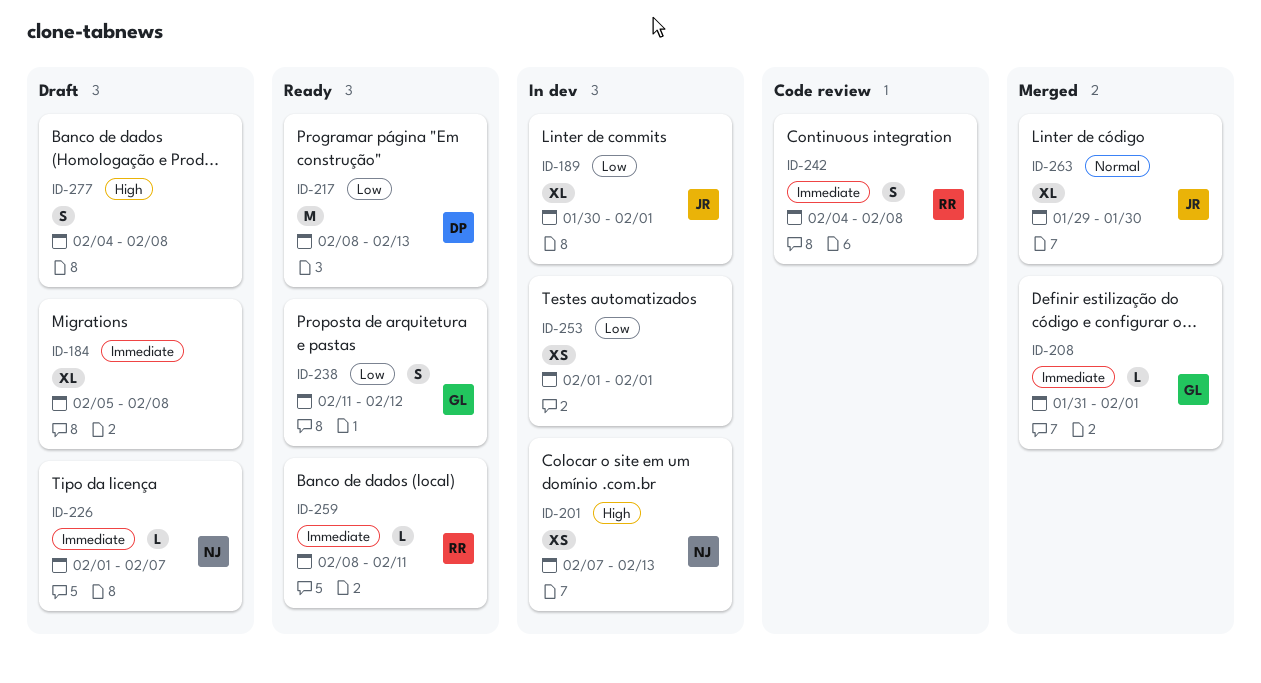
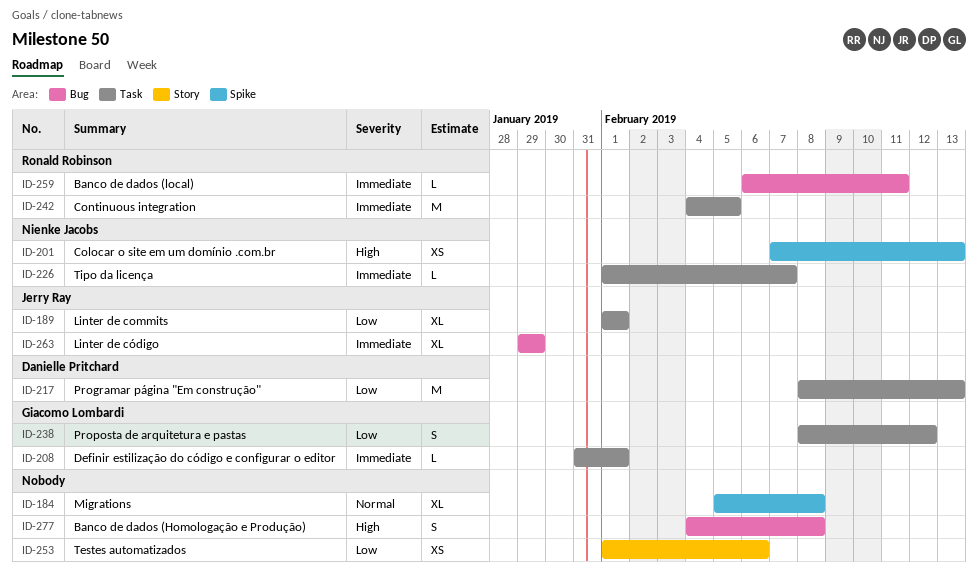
ID-184, priority: Immediate -> Normal
ID-189, start: Jan 30 -> Feb 1
ID-238, start: Feb 11 -> Feb 8
ID-242, estimate: S -> M
ID-242, due: Feb 8 -> Feb 5
ID-253, due: Feb 1 -> Feb 6
ID-259, start: Feb 8 -> Feb 6
ID-263, priority: Normal -> Immediate
ID-263, due: Jan 30 -> Jan 29

